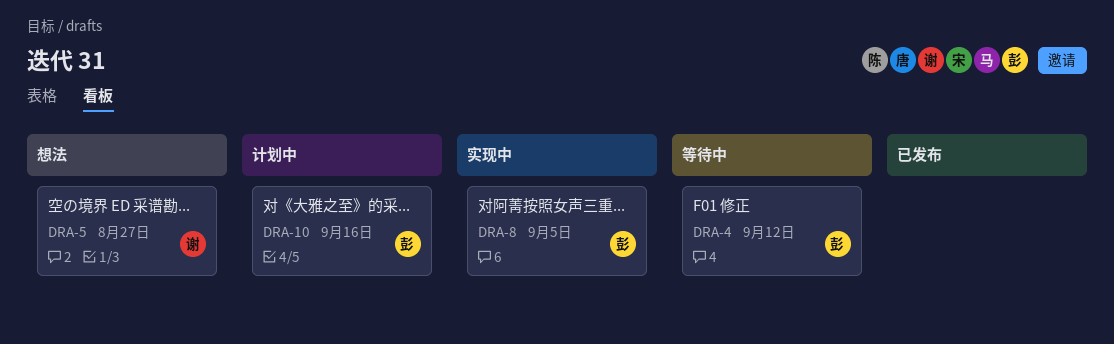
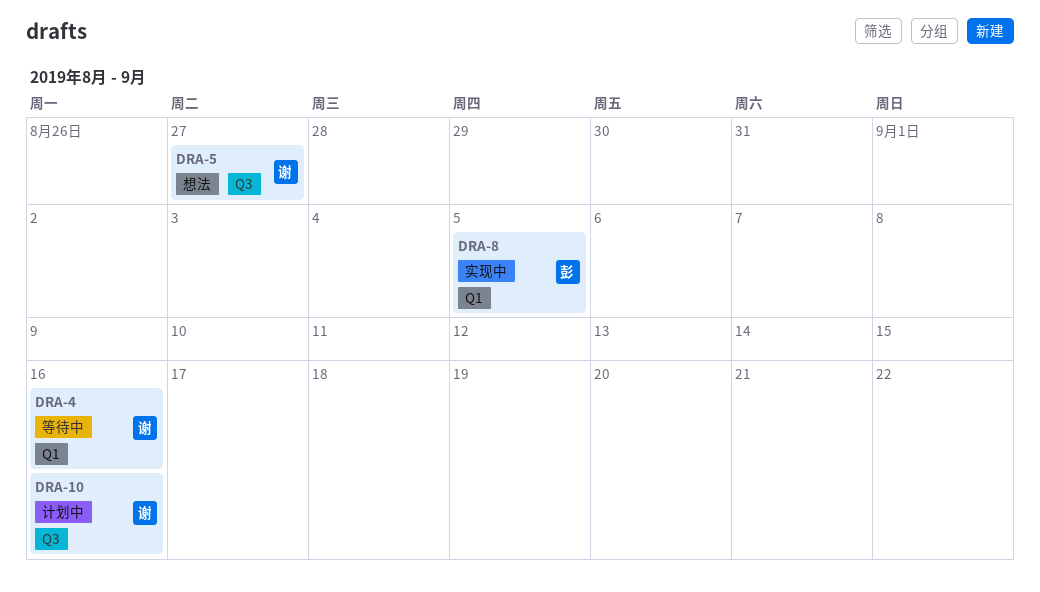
DRA-4, owner: 彭 -> 谢
DRA-4, due: Sep 12 -> Sep 16
DRA-10, owner: 彭 -> 谢

